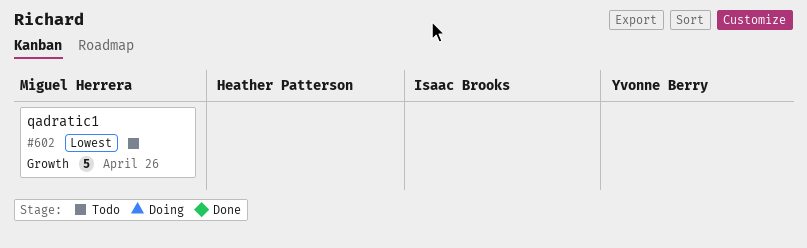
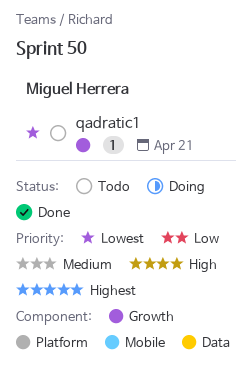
qadratic1, estimate: 5 -> 1
qadratic1, due: Apr 26 -> Apr 21

